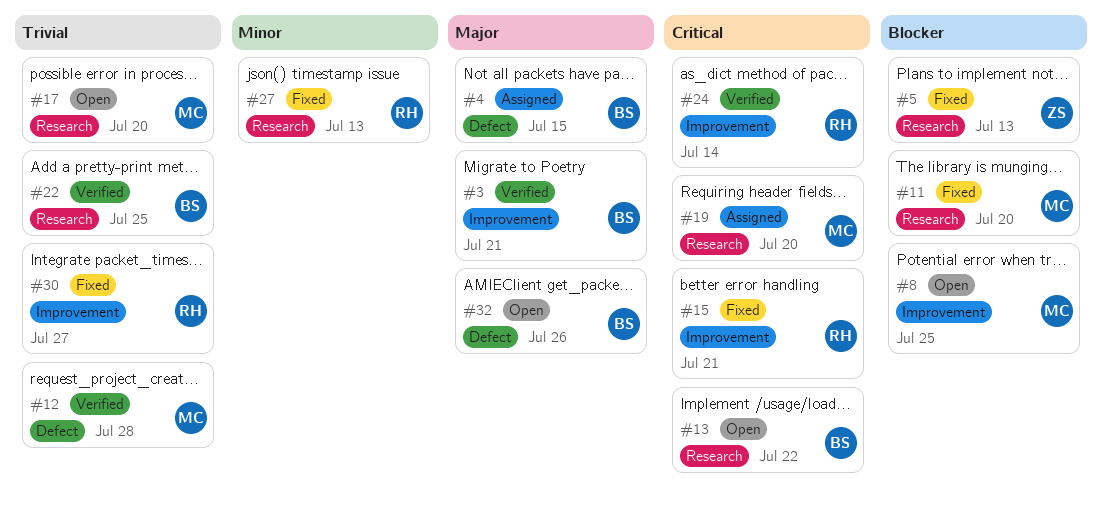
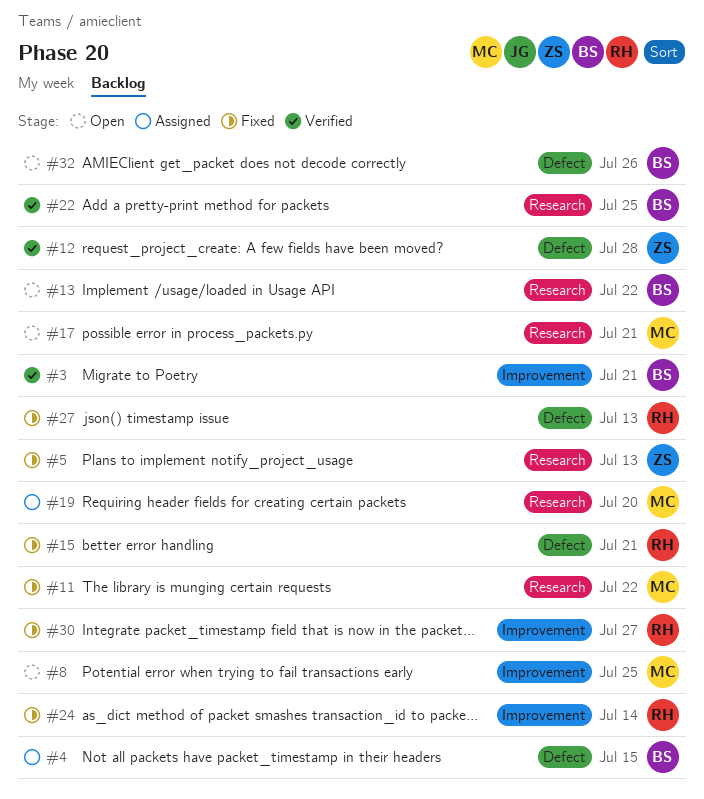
#11, due: Jul 20 -> Jul 22
#12, owner: MC -> ZS
#15, label: Improvement -> Defect
#17, due: Jul 20 -> Jul 21
#24, status: Verified -> Fixed
#27, label: Research -> Defect

